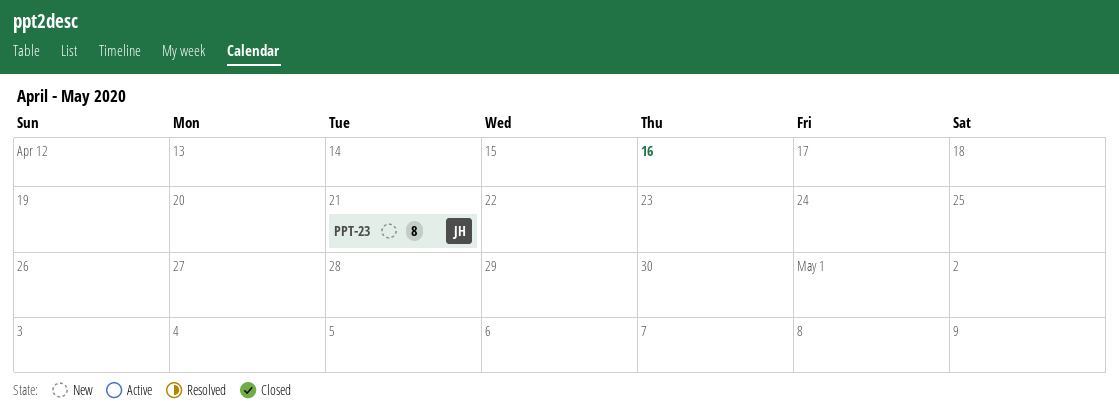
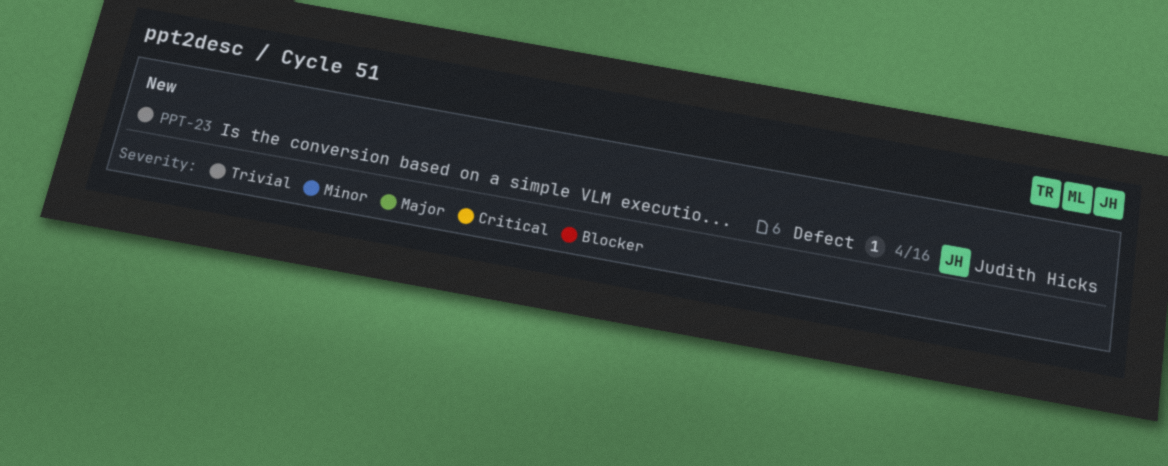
PPT-23, estimate: 8 -> 1
PPT-23, due: Apr 21 -> Apr 16

